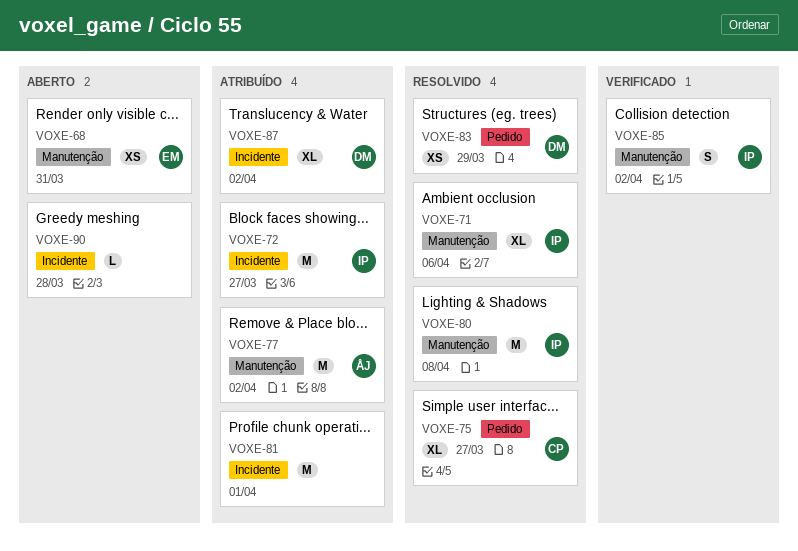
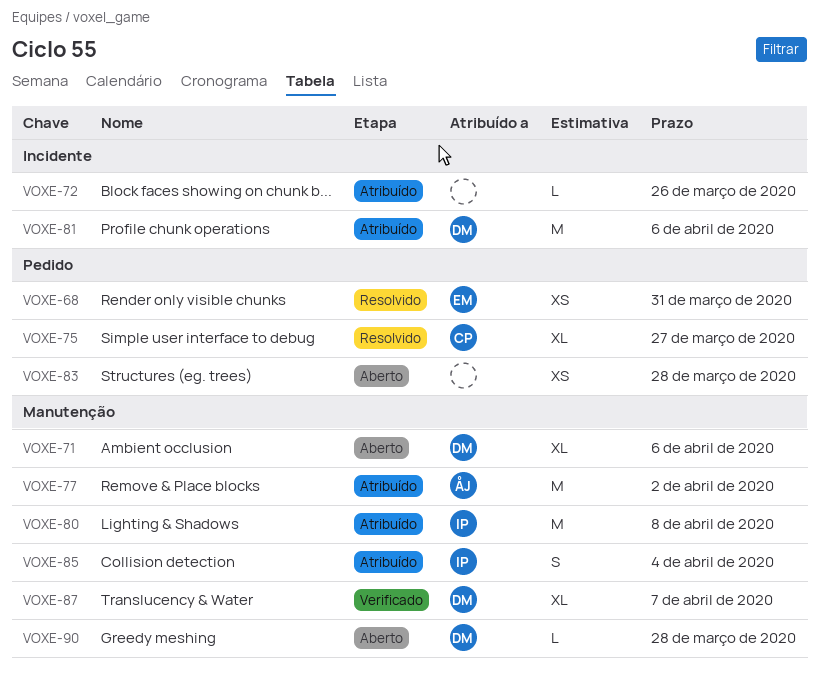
VOXE-68, status: Aberto -> Resolvido
VOXE-68, label: Manutenção -> Pedido
VOXE-71, status: Resolvido -> Aberto
VOXE-71, owner: IP -> DM
VOXE-72, owner: IP -> none
VOXE-72, estimate: M -> L
VOXE-72, due: Mar 27 -> Mar 26
VOXE-80, status: Resolvido -> Atribuído
VOXE-81, owner: none -> DM
VOXE-81, due: Apr 1 -> Apr 6
VOXE-83, status: Resolvido -> Aberto
VOXE-83, owner: DM -> none
VOXE-83, due: Mar 29 -> Mar 28
VOXE-85, status: Verificado -> Atribuído
VOXE-85, due: Apr 2 -> Apr 4
VOXE-87, status: Atribuído -> Verificado
VOXE-87, label: Incidente -> Manutenção
VOXE-87, due: Apr 2 -> Apr 7
VOXE-90, owner: none -> DM
VOXE-90, label: Incidente -> Manutenção

